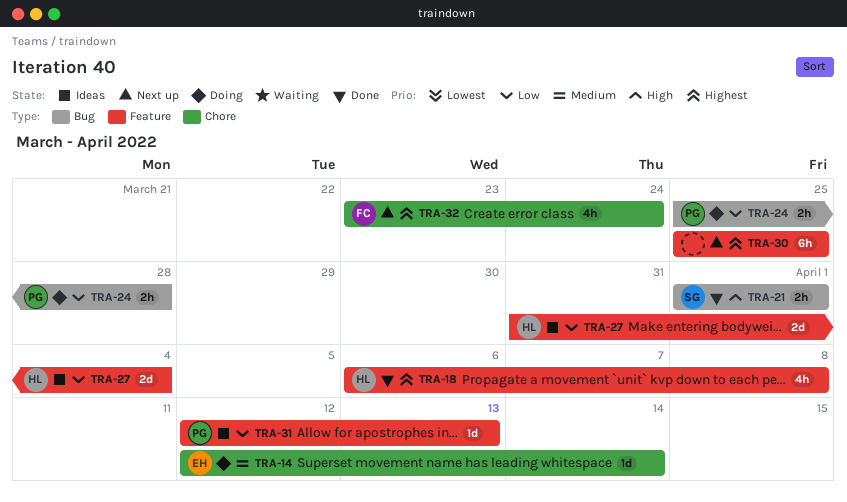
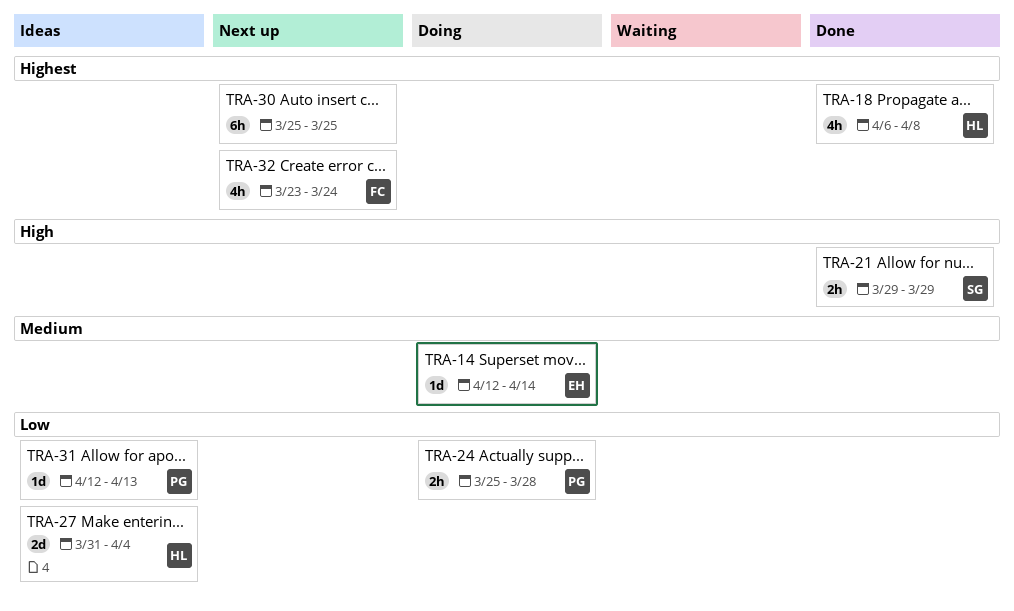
TRA-21, start: Apr 1 -> Mar 29
TRA-21, due: Apr 1 -> Mar 29

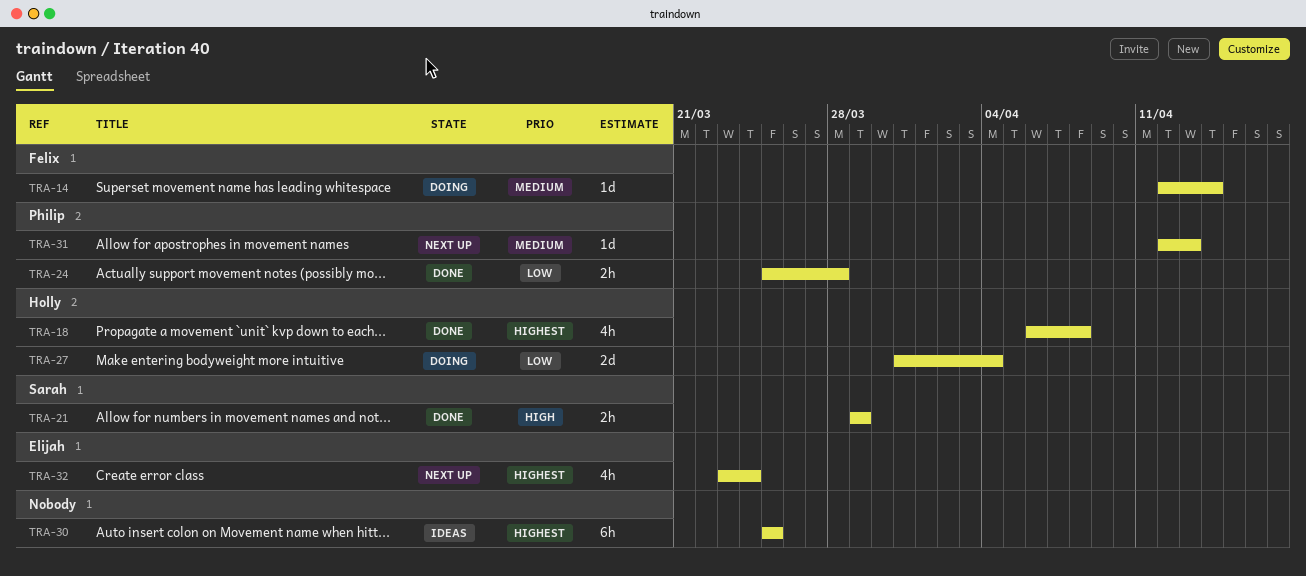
TRA-14, owner: Elijah -> Felix
TRA-24, status: Doing -> Done
TRA-27, status: Ideas -> Doing
TRA-30, status: Next up -> Ideas
TRA-31, status: Ideas -> Next up
TRA-31, priority: Low -> Medium
TRA-32, owner: Felix -> Elijah

